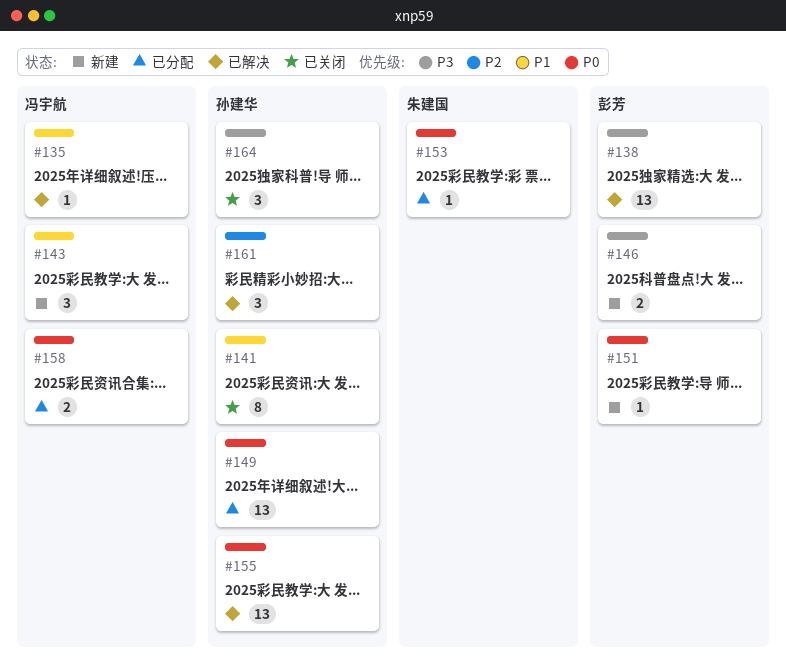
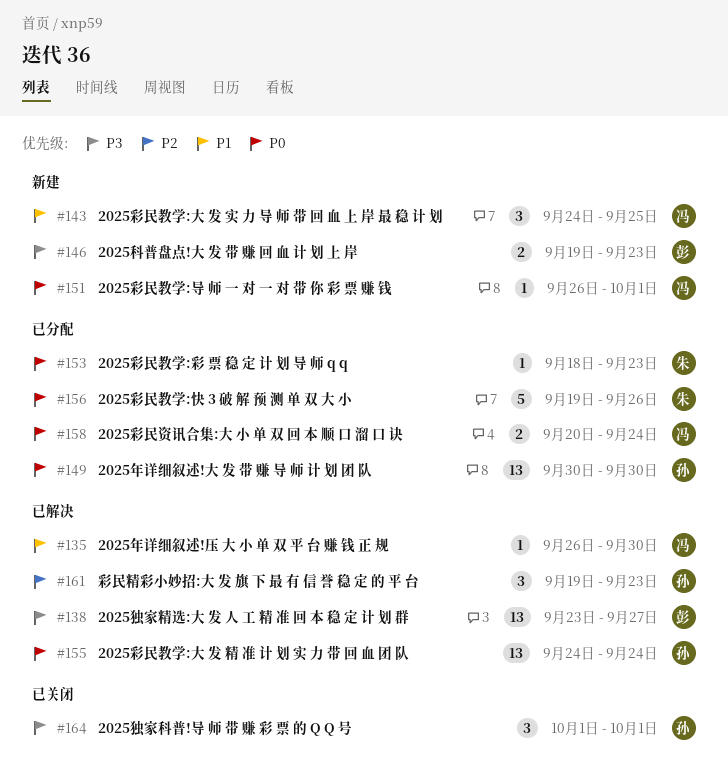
#141: present -> none
#151, owner: 彭芳 -> 冯宇航
#156: none -> present

